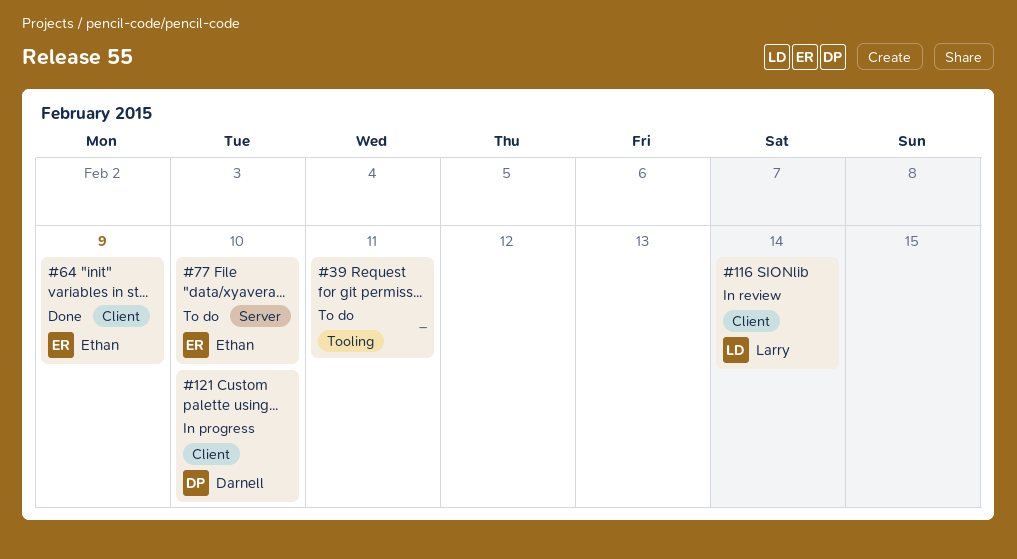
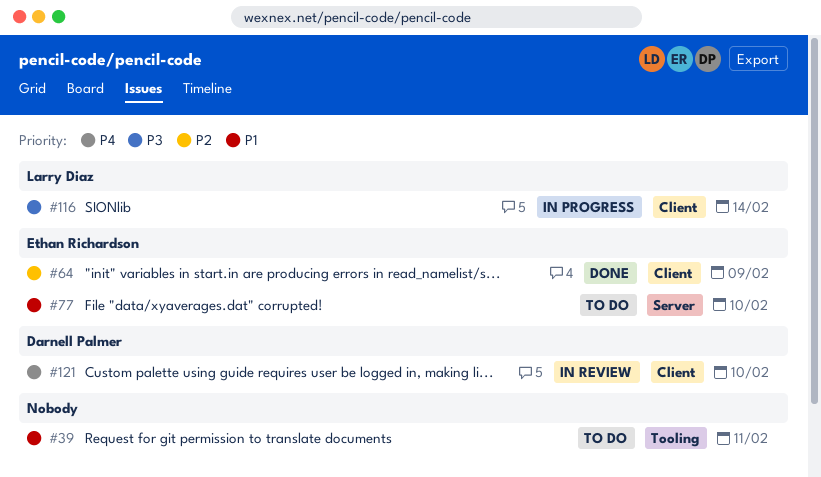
#116, status: In review -> In progress
#121, status: In progress -> In review

